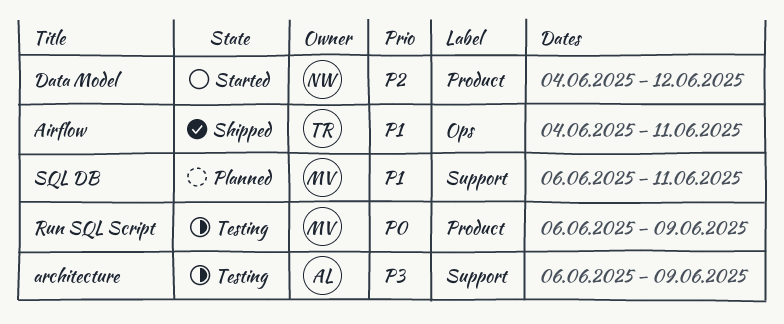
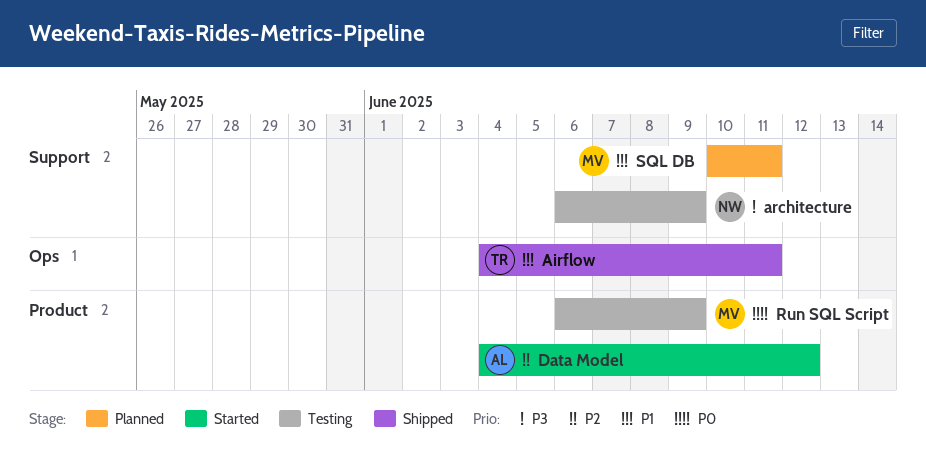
architecture, owner: AL -> NW
Data Model, owner: NW -> AL
SQL DB, start: Jun 6 -> Jun 10

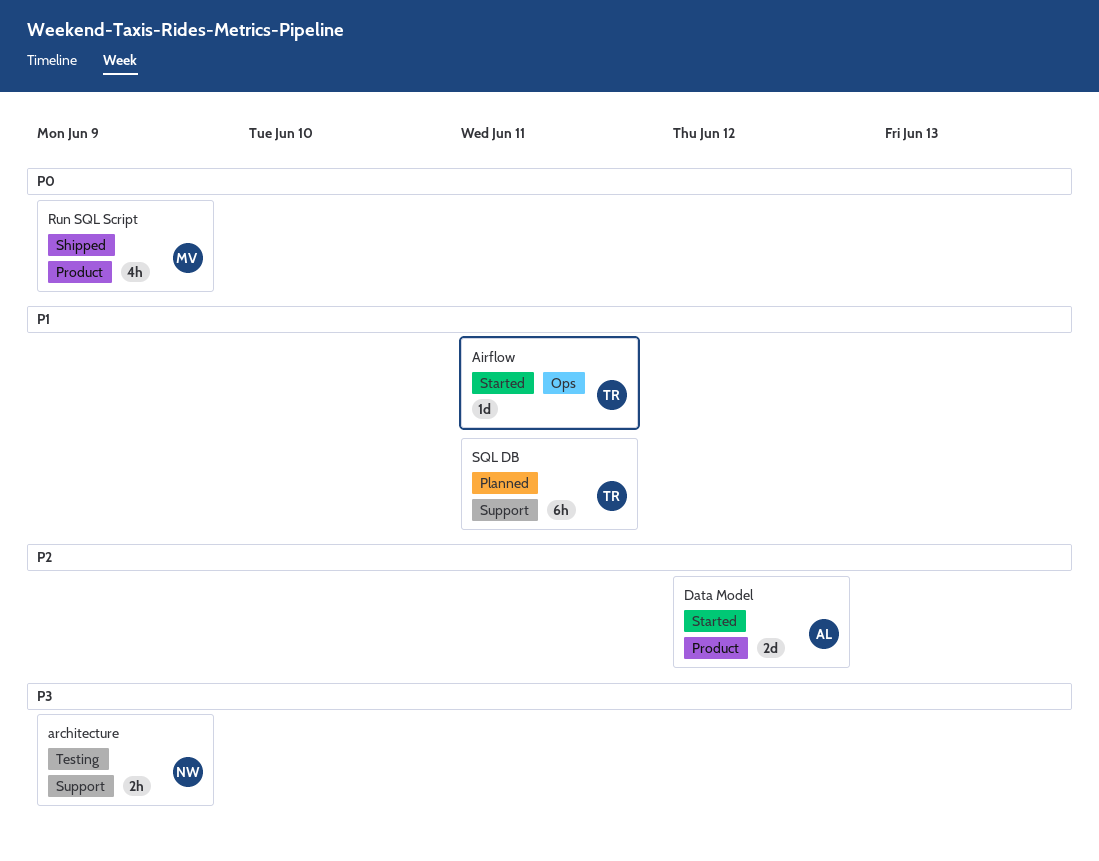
Airflow, status: Shipped -> Started
Run SQL Script, status: Testing -> Shipped
SQL DB, owner: MV -> TR

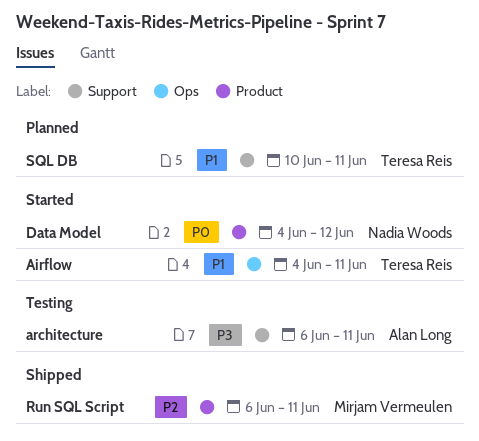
architecture, owner: Nadia Woods -> Alan Long
architecture, due: Jun 9 -> Jun 11
Data Model, owner: Alan Long -> Nadia Woods
Data Model, priority: P2 -> P0
Run SQL Script, priority: P0 -> P2
Run SQL Script, due: Jun 9 -> Jun 11

